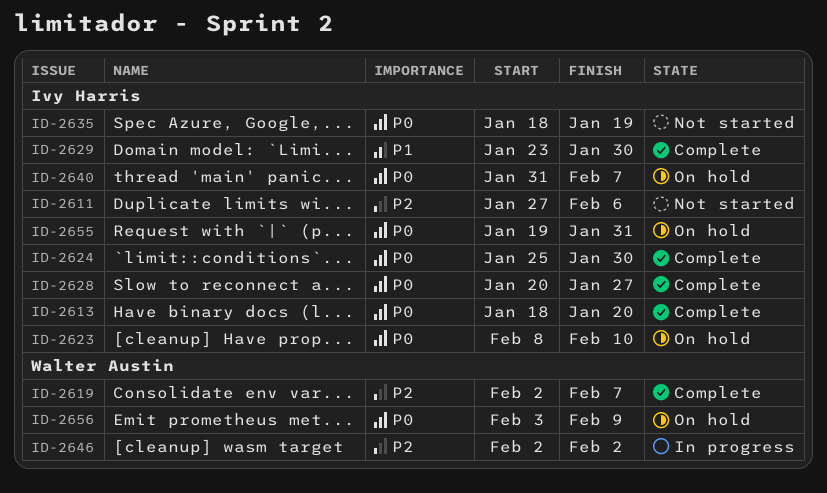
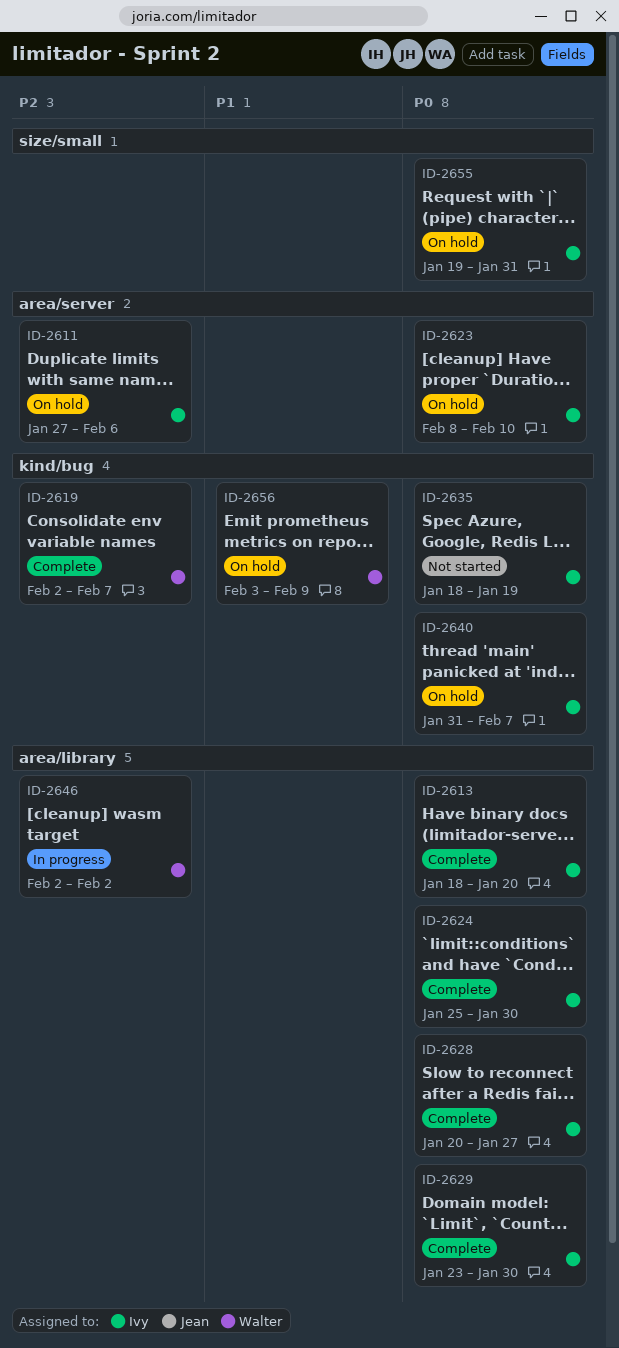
ID-2611, status: Not started -> On hold
ID-2629, priority: P1 -> P0
ID-2656, priority: P0 -> P1

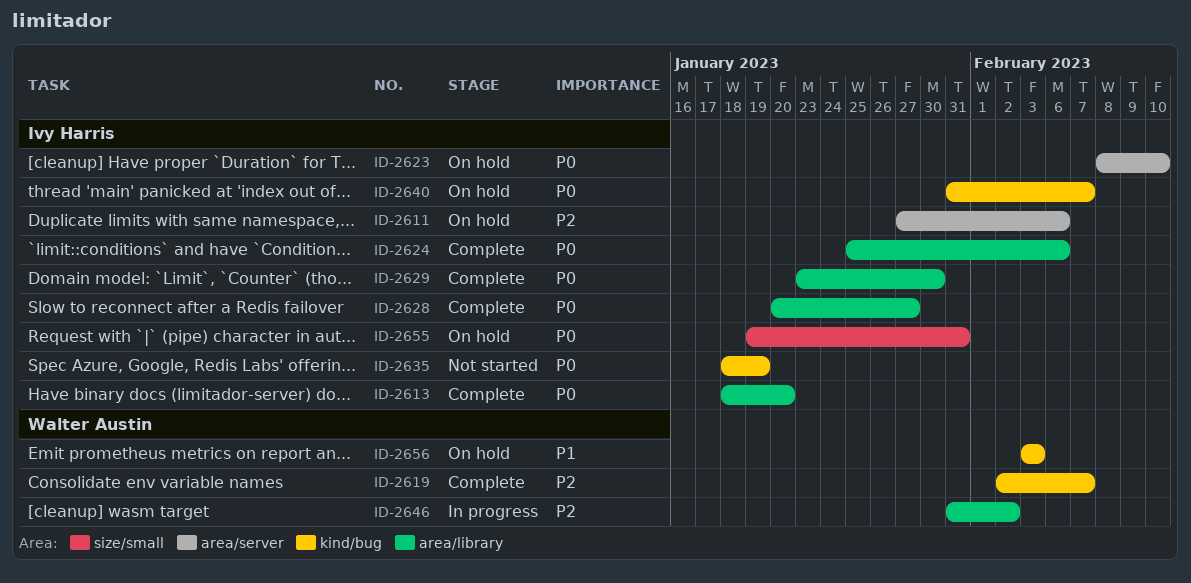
ID-2624, due: Jan 30 -> Feb 6
ID-2646, start: Feb 2 -> Jan 31
ID-2656, due: Feb 9 -> Feb 3

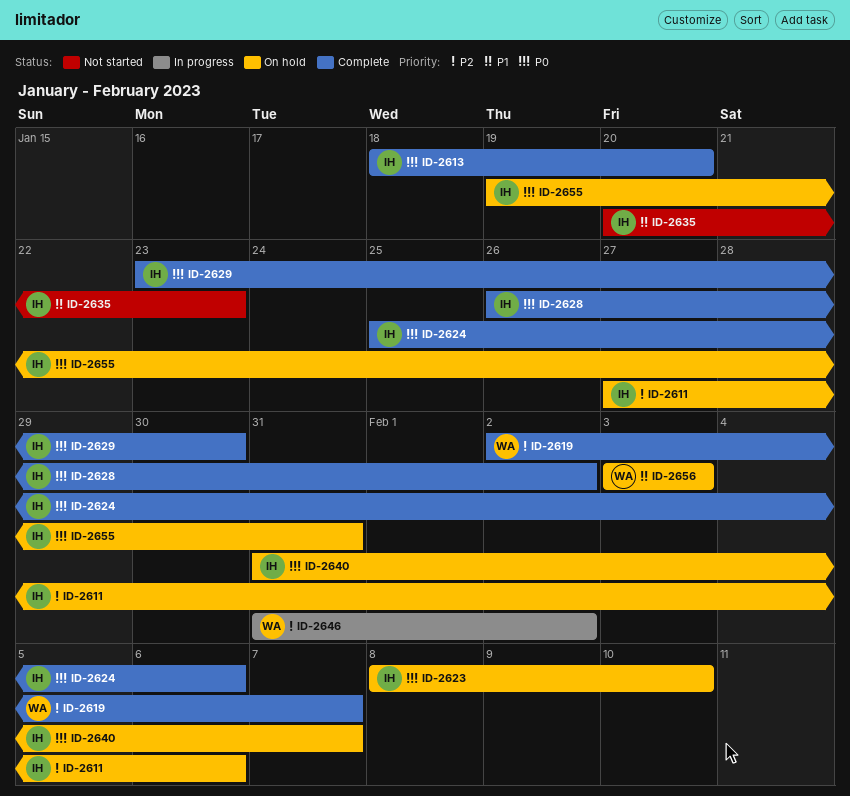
ID-2628, start: Jan 20 -> Jan 26
ID-2628, due: Jan 27 -> Feb 2
ID-2635, priority: P0 -> P1
ID-2635, start: Jan 18 -> Jan 20
ID-2635, due: Jan 19 -> Jan 23

